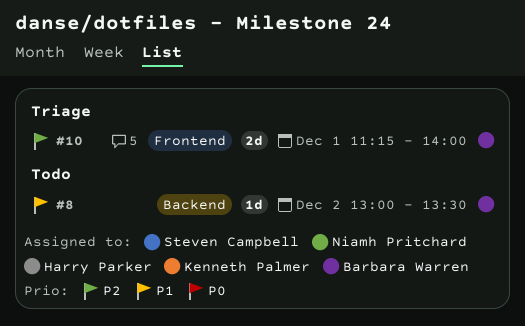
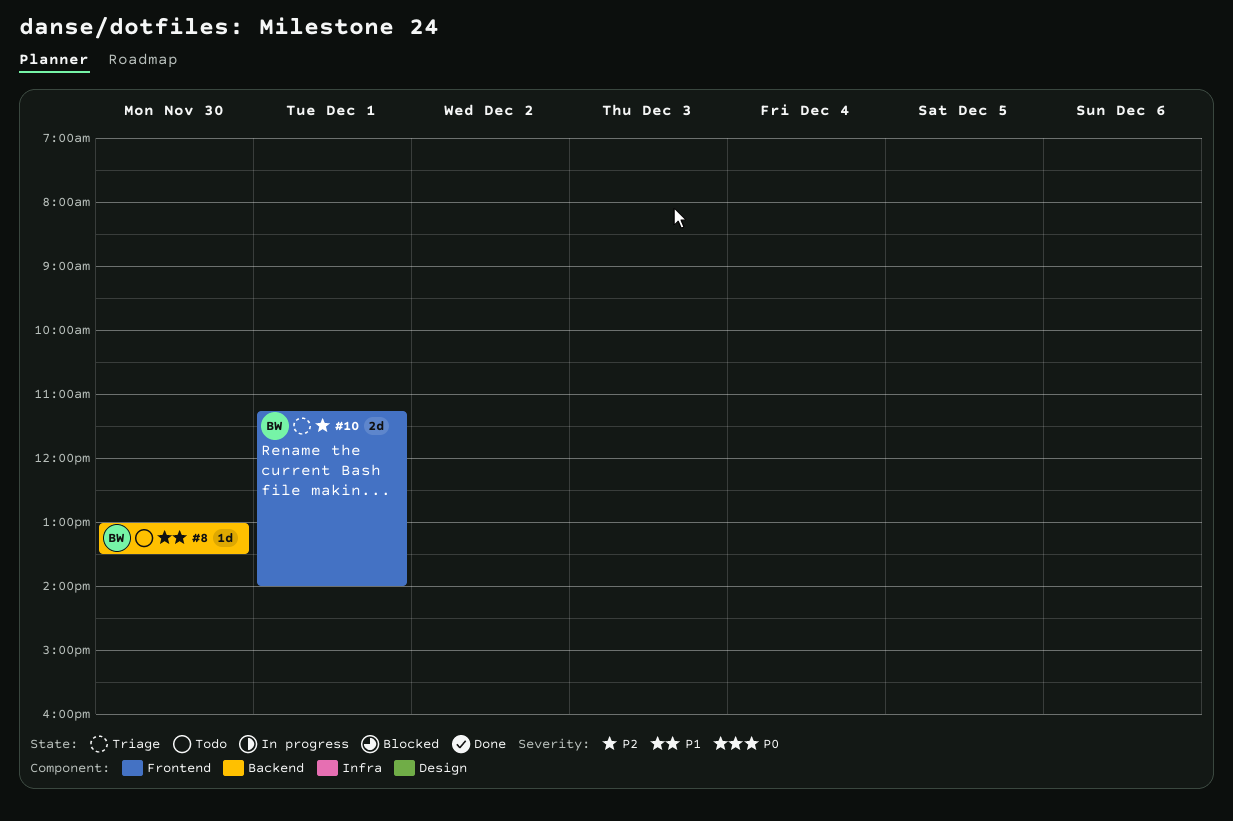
#8, day: Dec 2 -> Nov 30

